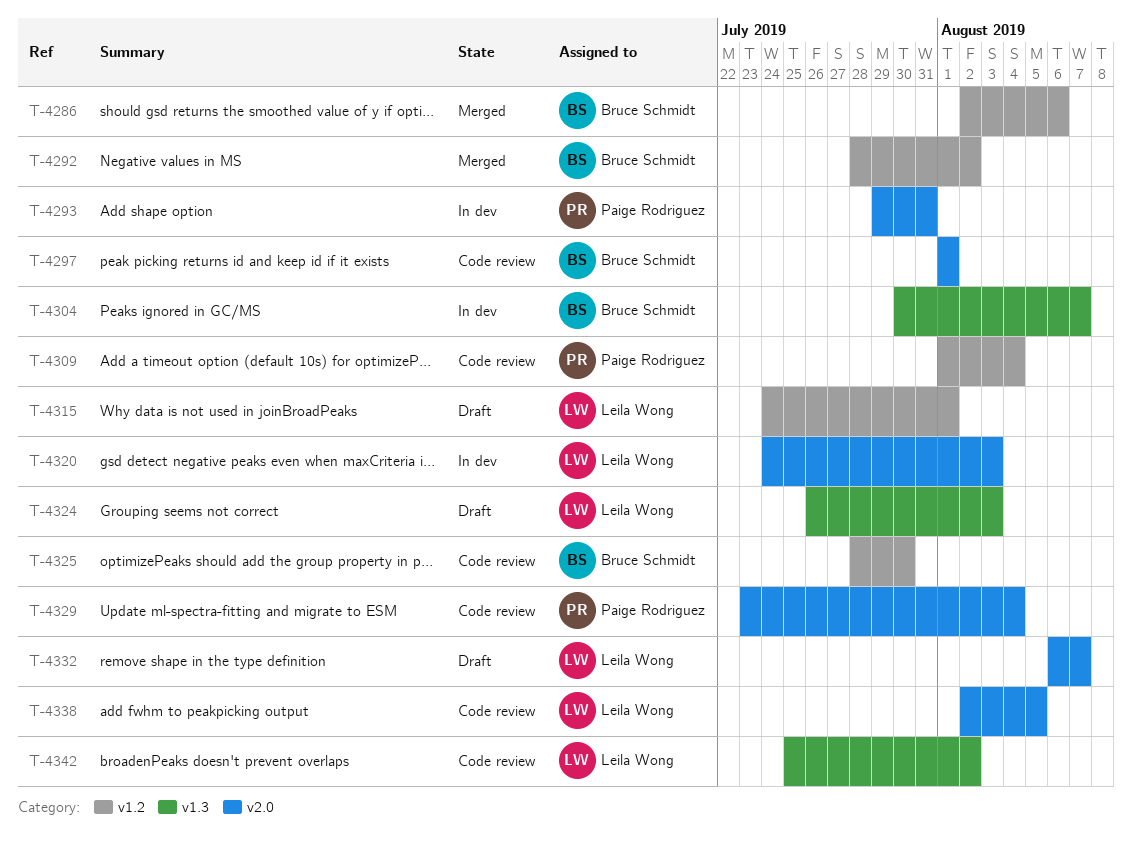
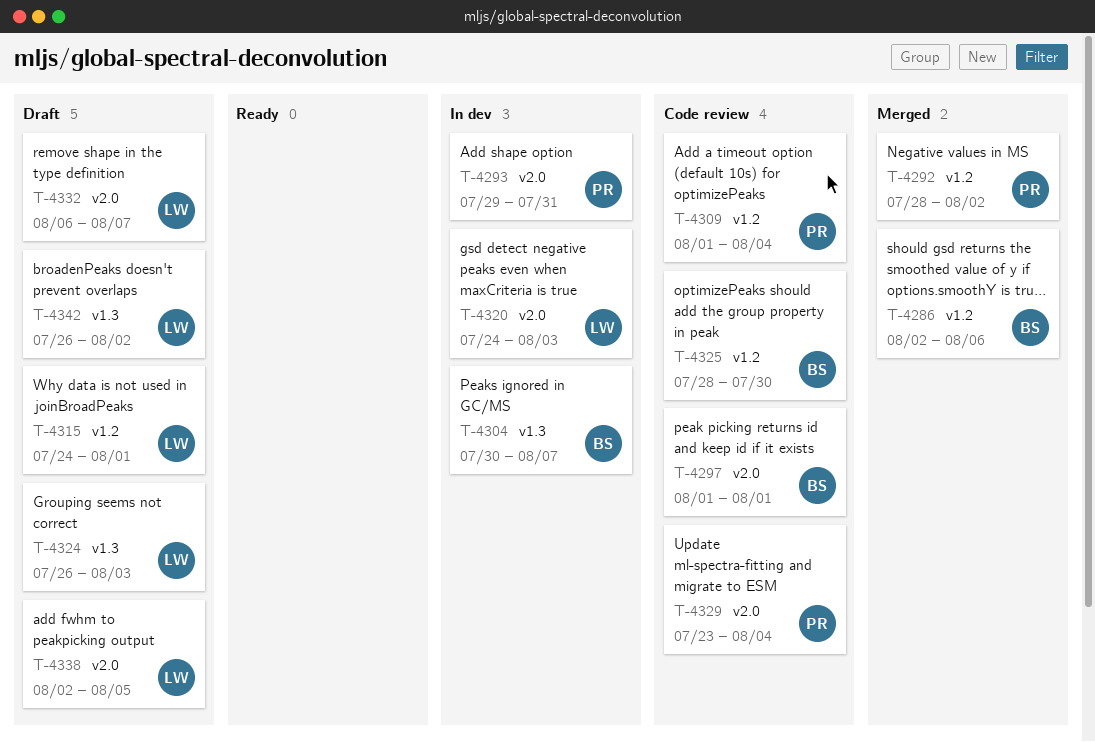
T-4292, owner: Bruce Schmidt -> Paige Rodriguez
T-4338, status: Code review -> Draft
T-4342, status: Code review -> Draft
T-4342, start: Jul 25 -> Jul 26

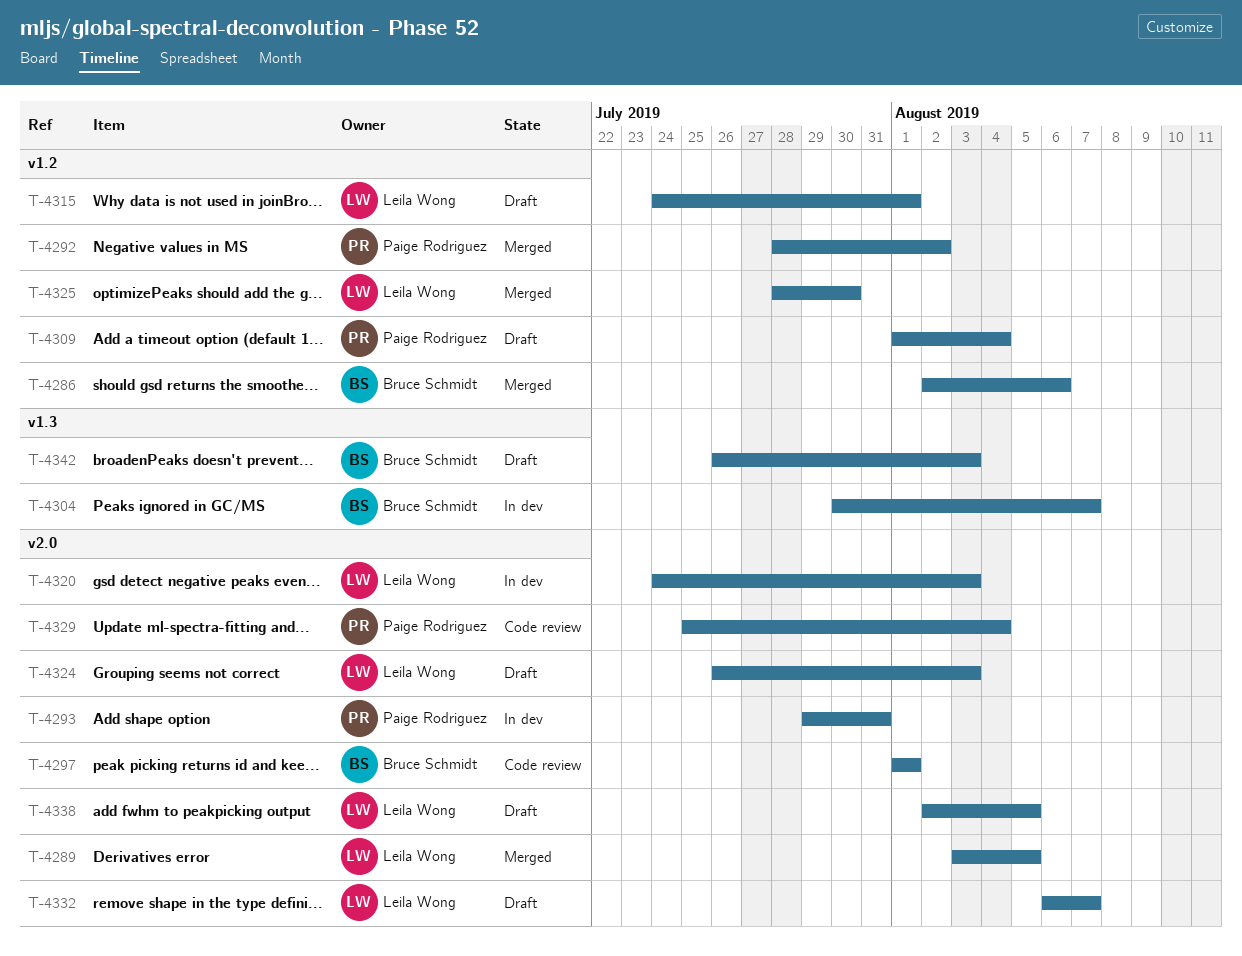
T-4289: none -> present
T-4309, status: Code review -> Draft
T-4324, label: v1.3 -> v2.0
T-4325, status: Code review -> Merged
T-4325, owner: Bruce Schmidt -> Leila Wong
T-4329, start: Jul 23 -> Jul 25
T-4342, owner: Leila Wong -> Bruce Schmidt
T-4342, due: Aug 2 -> Aug 3

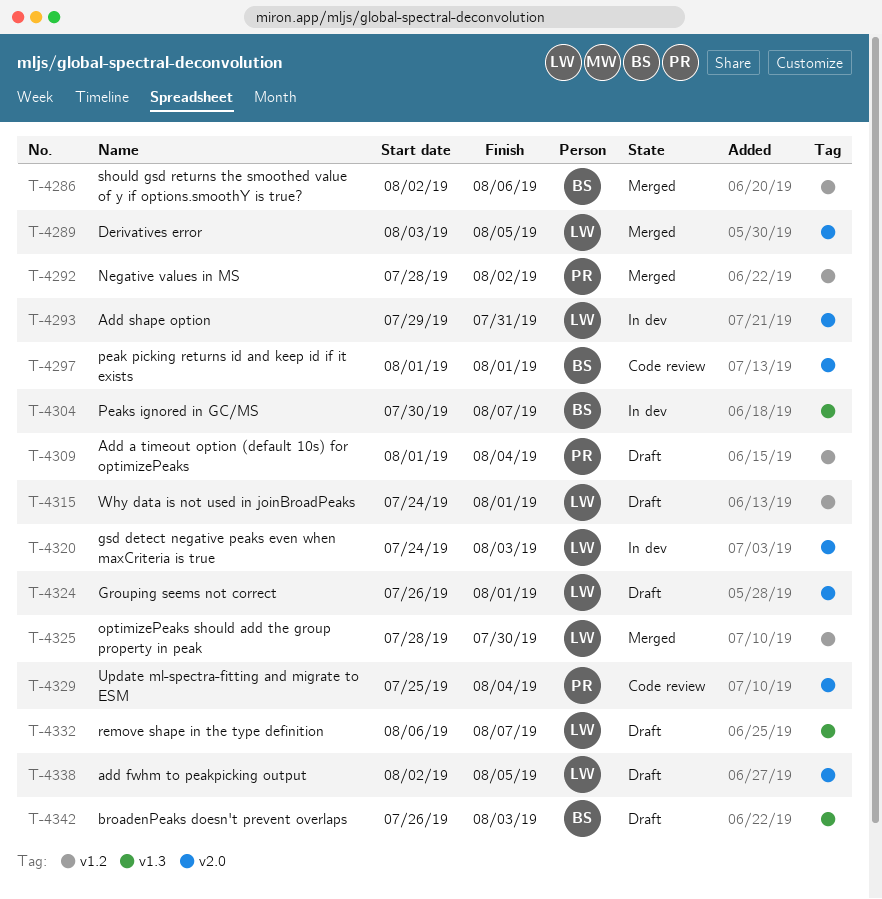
T-4293, owner: Paige Rodriguez -> Leila Wong
T-4324, due: Aug 3 -> Aug 1
T-4332, label: v2.0 -> v1.3

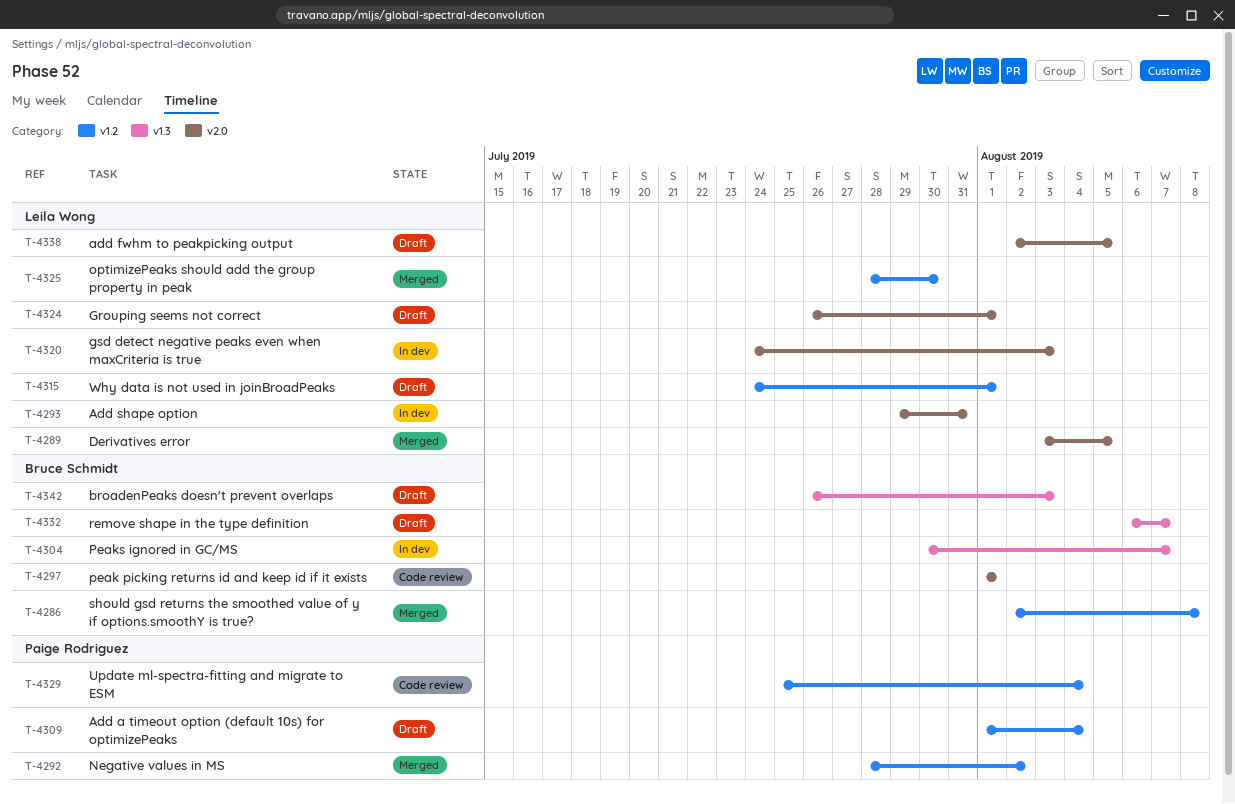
T-4286, due: Aug 6 -> Aug 8
T-4329, label: v2.0 -> v1.2
T-4332, owner: Leila Wong -> Bruce Schmidt

